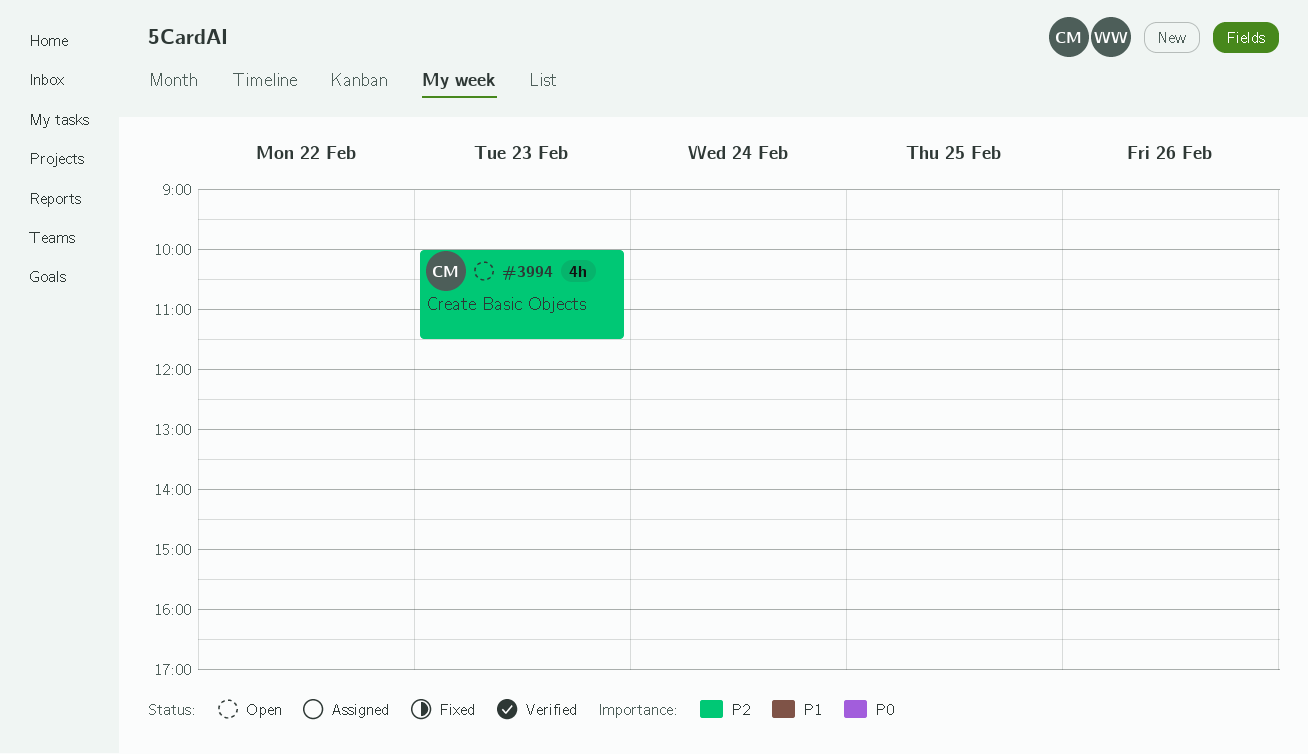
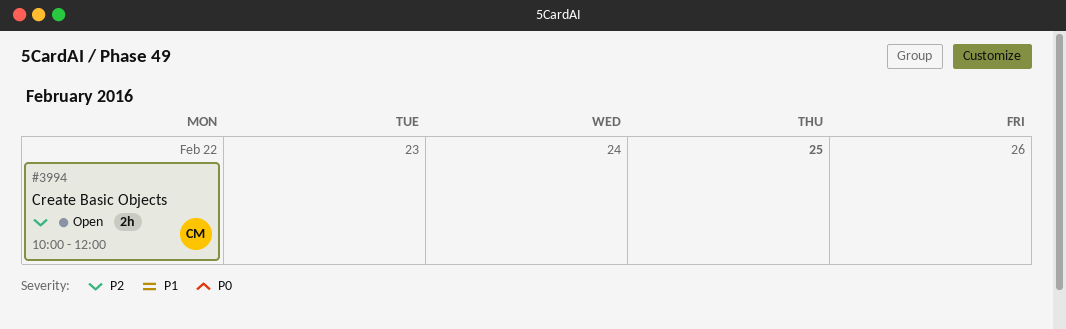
#3994, estimate: 4h -> 2h
#3994, day: Feb 23 -> Feb 22
#3994, ends: 11:30 -> 12:00

